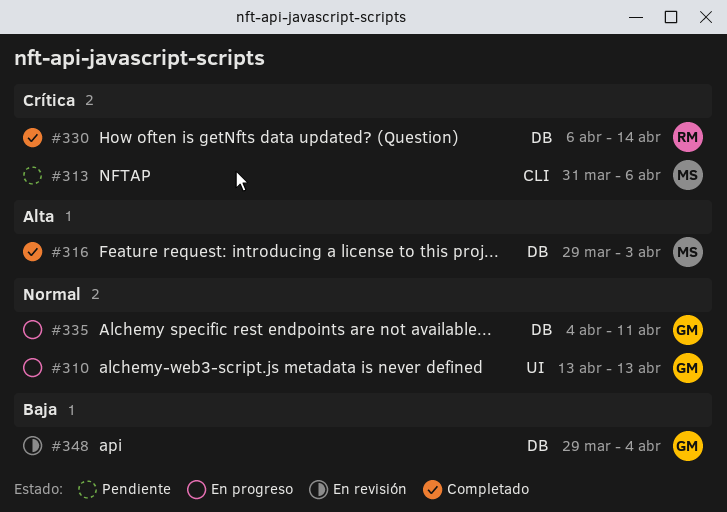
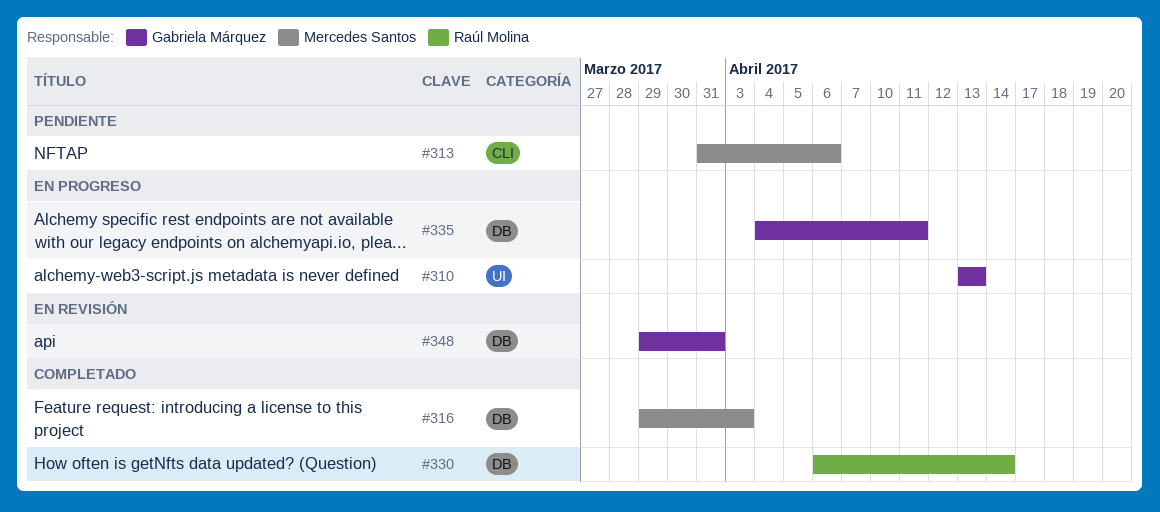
#348, due: Apr 4 -> Mar 31

